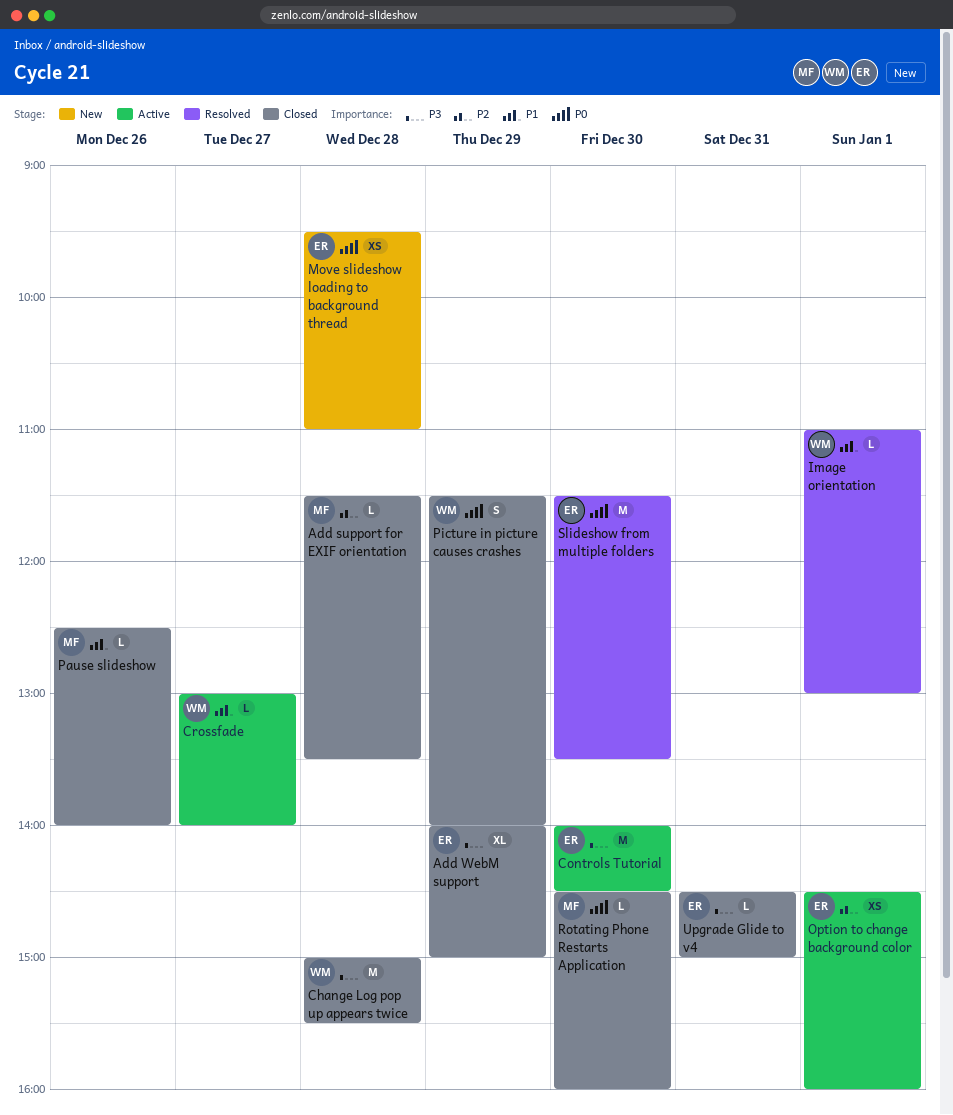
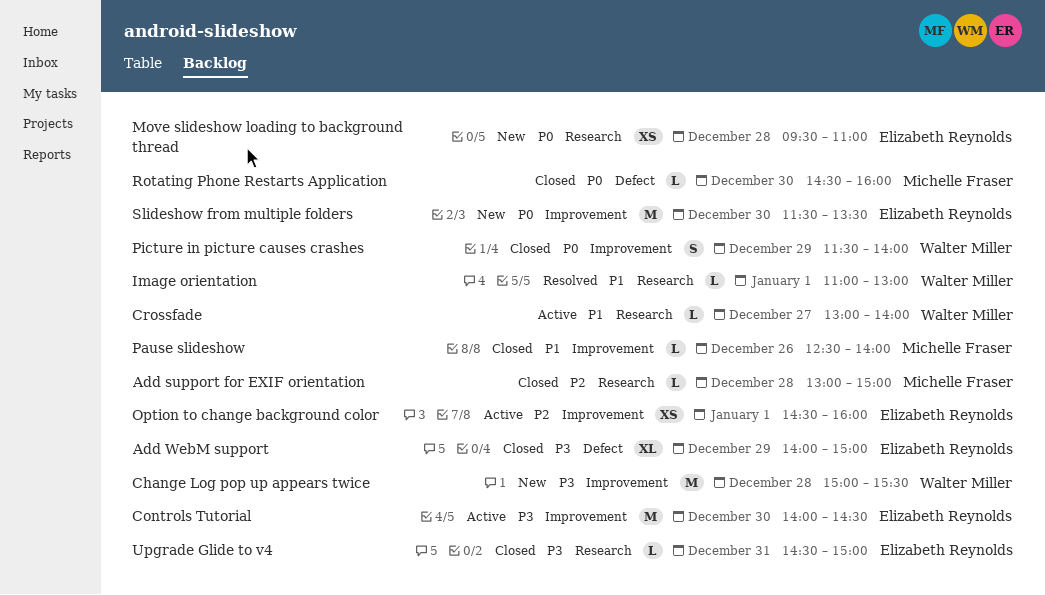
Add support for EXIF orientation, begins: 11:30 -> 13:00
Add support for EXIF orientation, ends: 13:30 -> 15:00
Change Log pop up appears twice, status: Closed -> New
Slideshow from multiple folders, status: Resolved -> New

